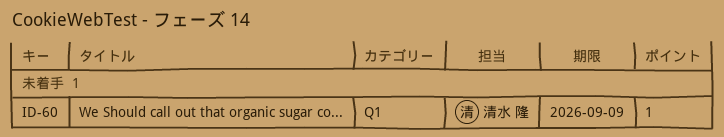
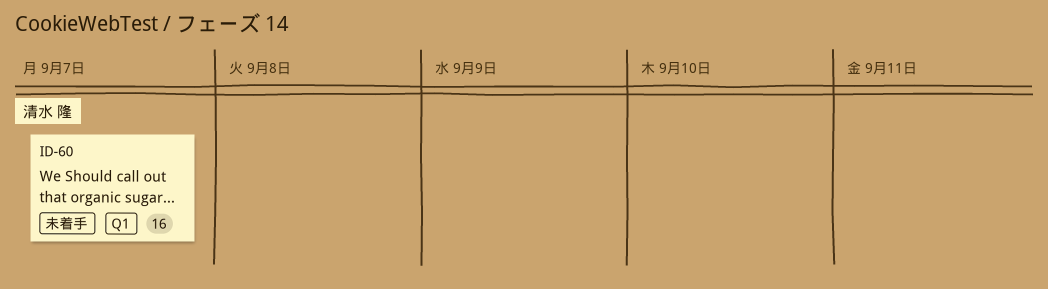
ID-60, estimate: 1 -> 16
ID-60, due: Sep 9 -> Sep 7

